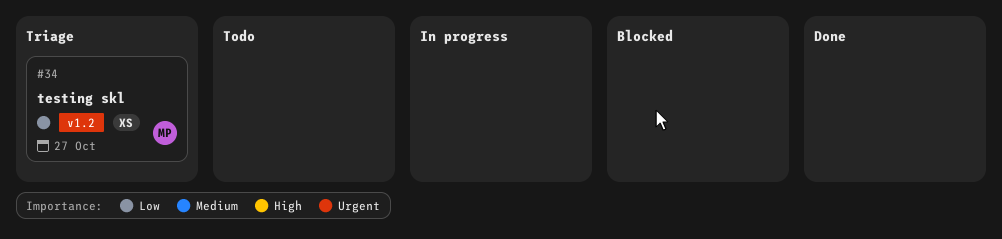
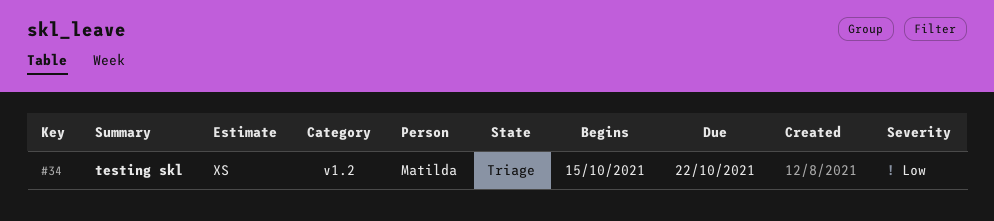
#34, due: Oct 27 -> Oct 22

